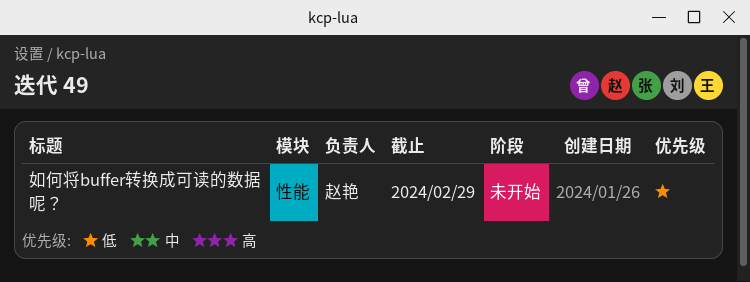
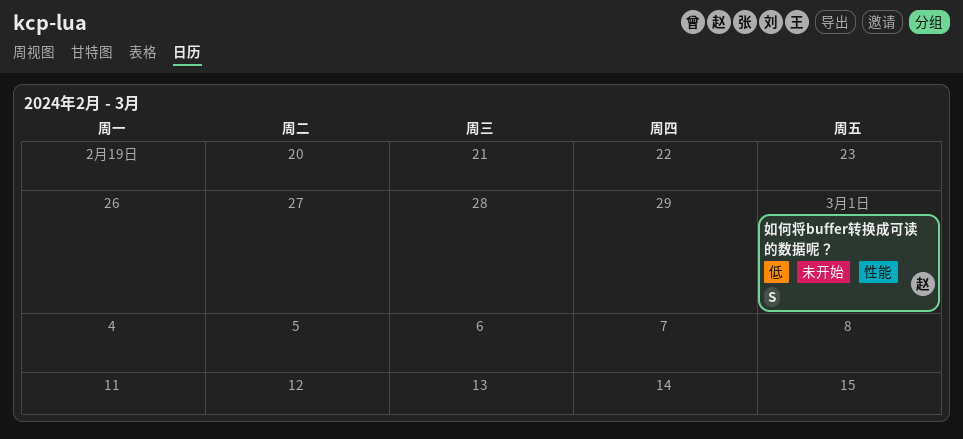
如何将buffer转换成可读的数据呢？, due: Feb 29 -> Mar 1

